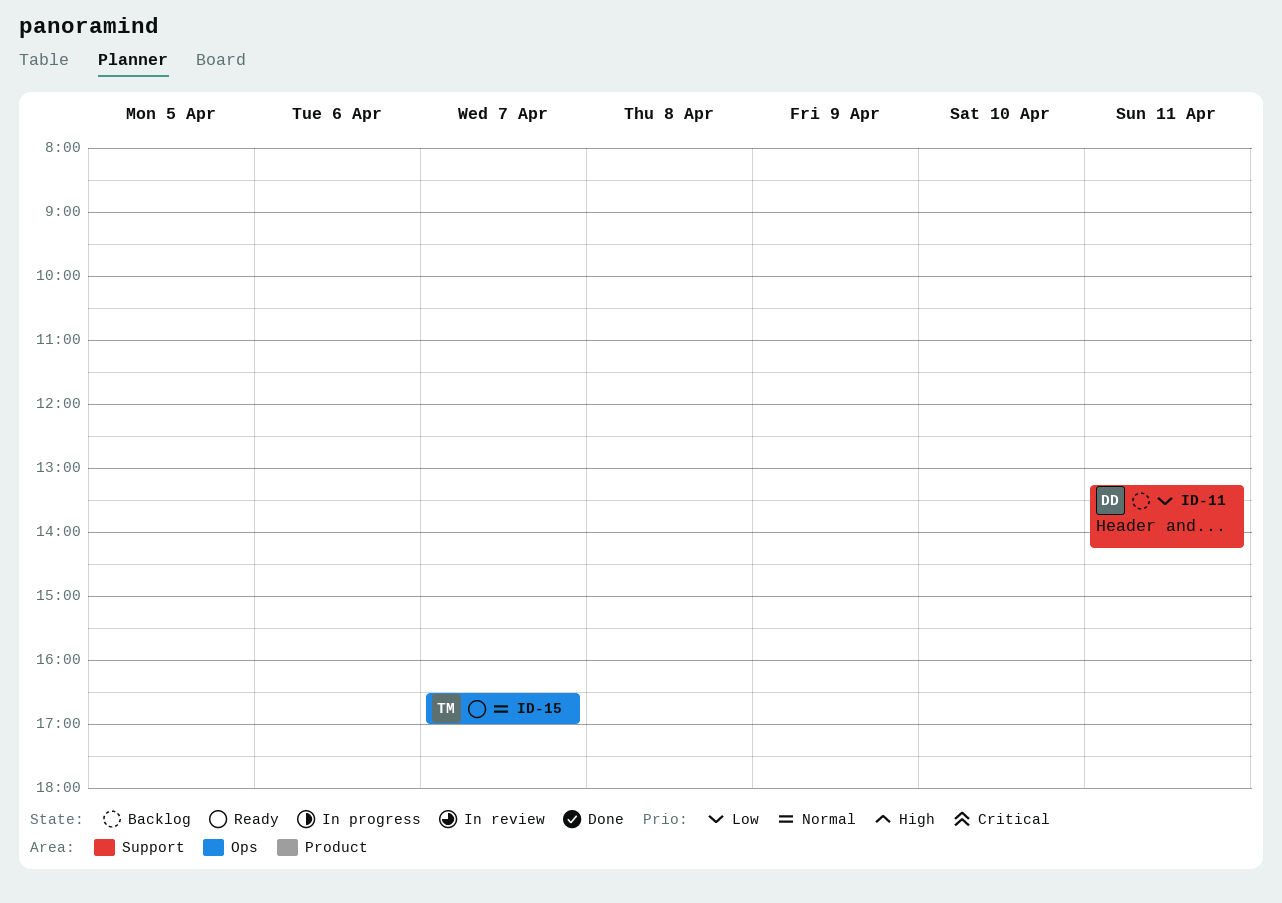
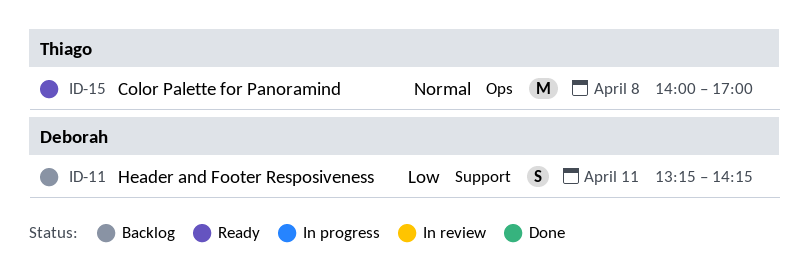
ID-15, day: Apr 7 -> Apr 8
ID-15, begins: 16:30 -> 14:00

